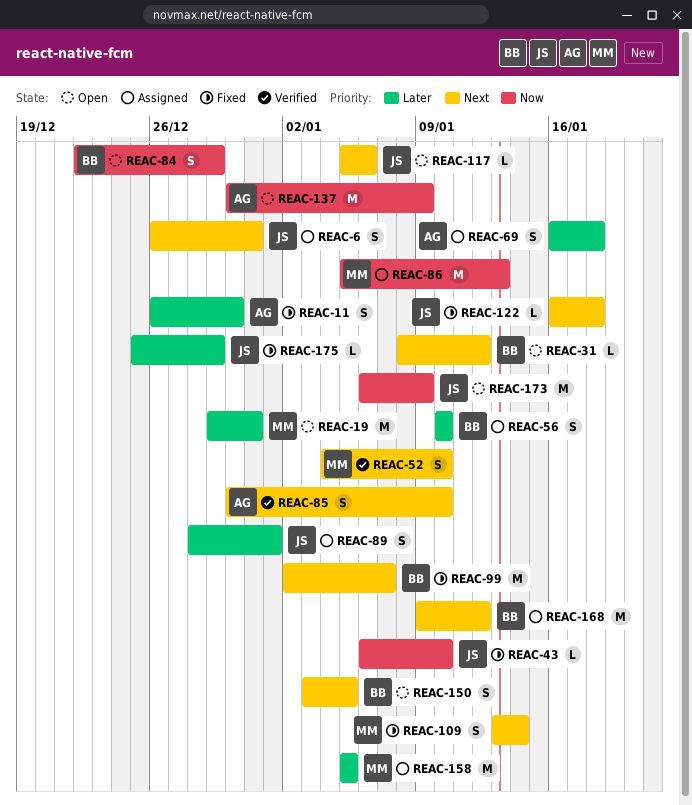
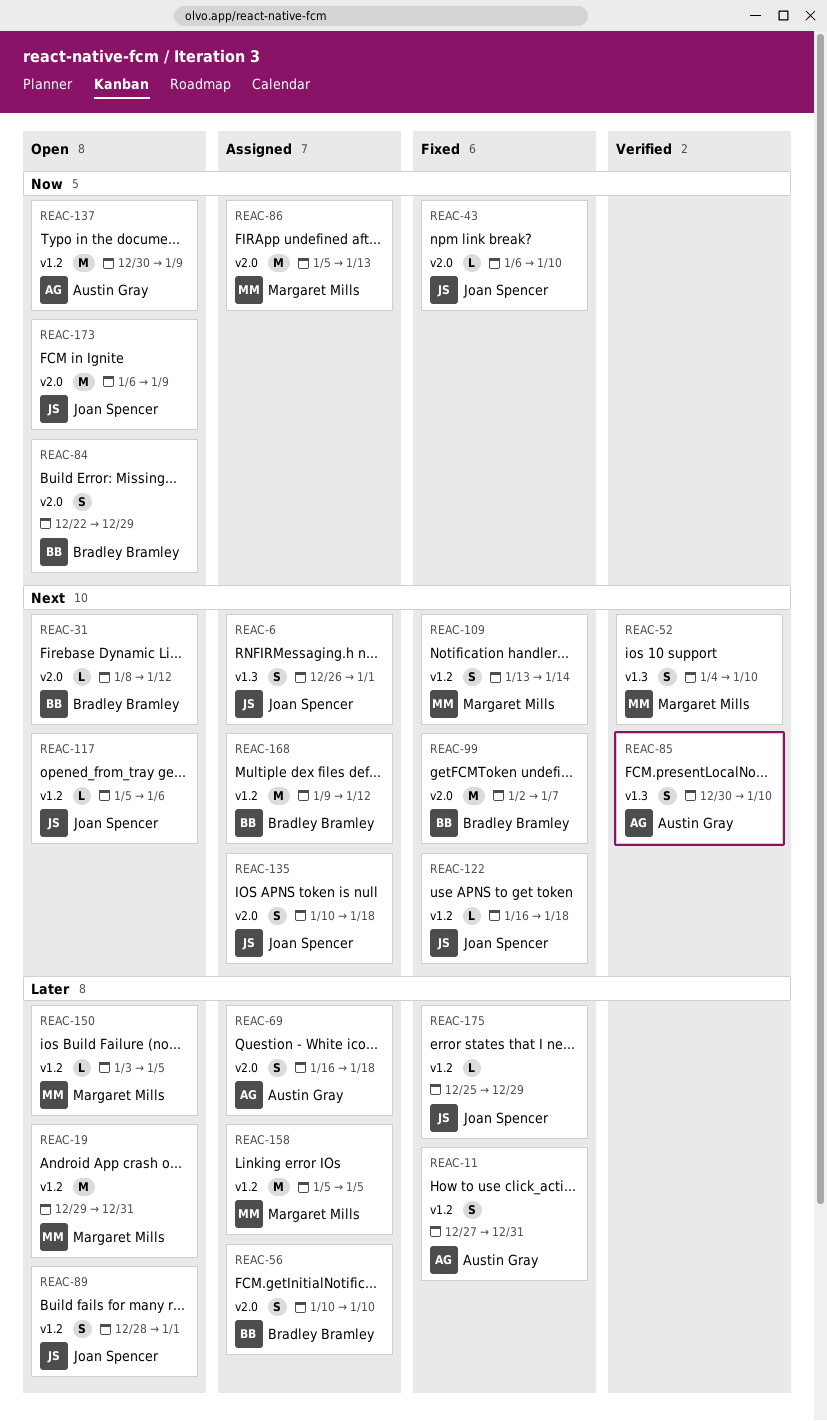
REAC-6, due: Dec 31 -> Jan 1
REAC-11, start: Dec 26 -> Dec 27
REAC-11, due: Dec 30 -> Dec 31
REAC-89, status: Assigned -> Open
REAC-135: none -> present
REAC-150, owner: Bradley Bramley -> Margaret Mills
REAC-150, priority: Next -> Later
REAC-150, estimate: S -> L

